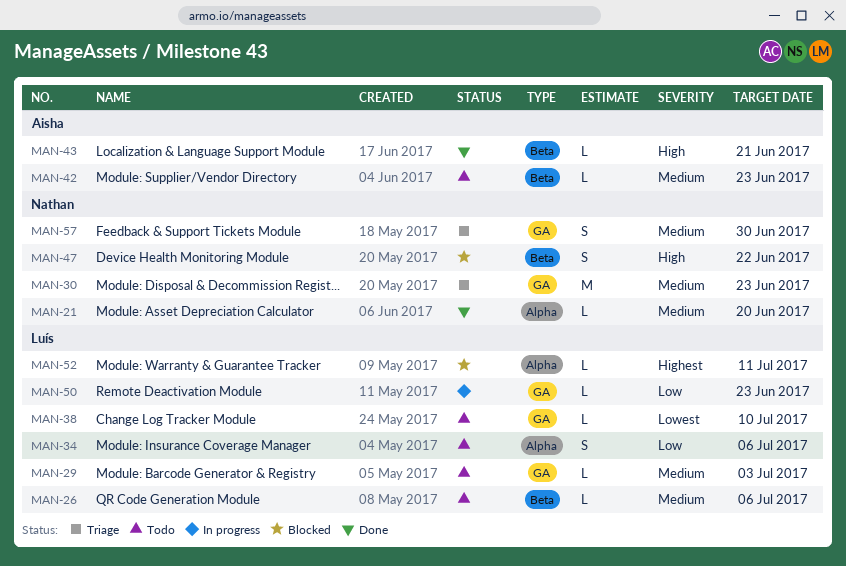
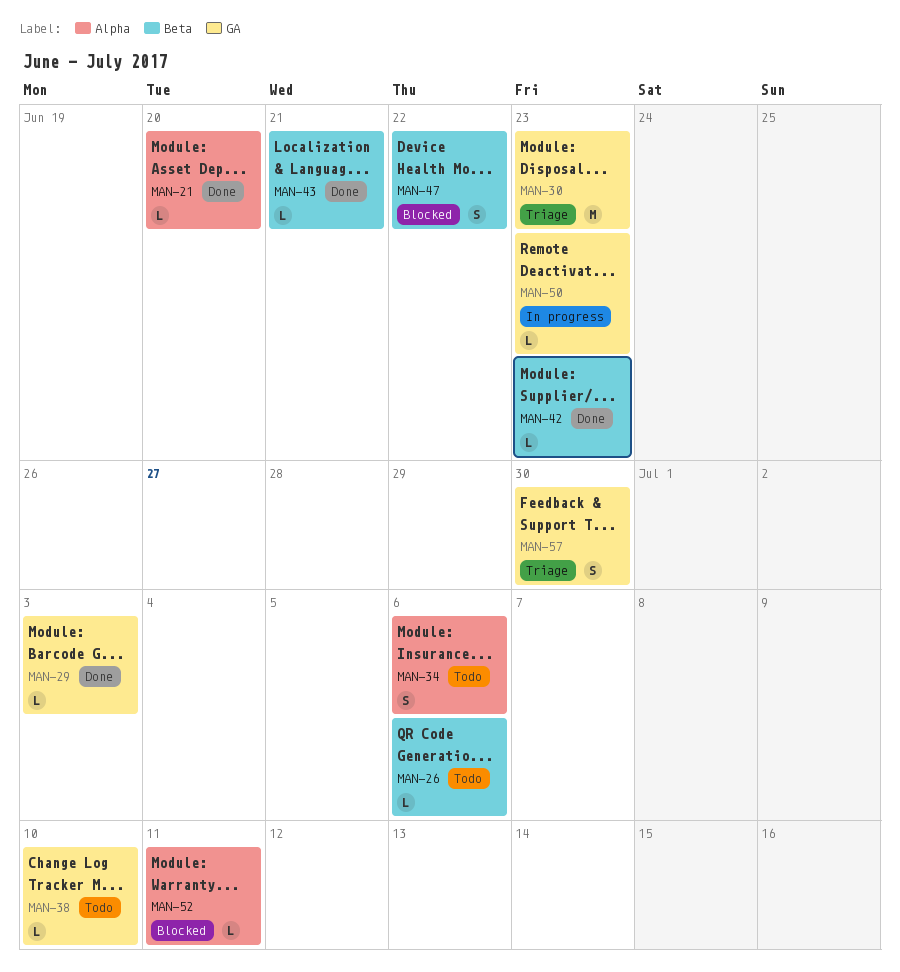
MAN-29, status: Todo -> Done
MAN-42, status: Todo -> Done

